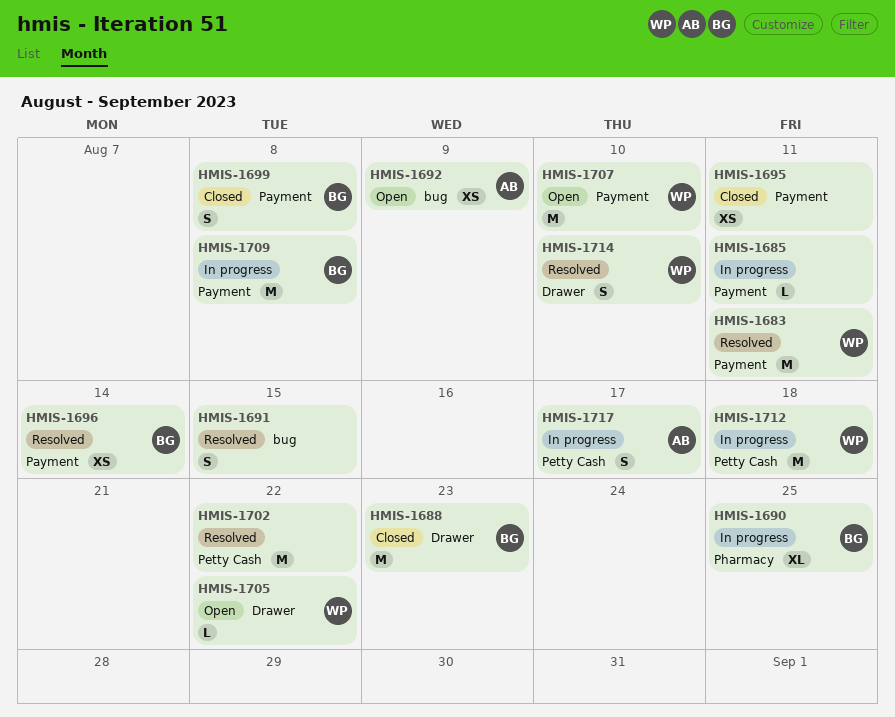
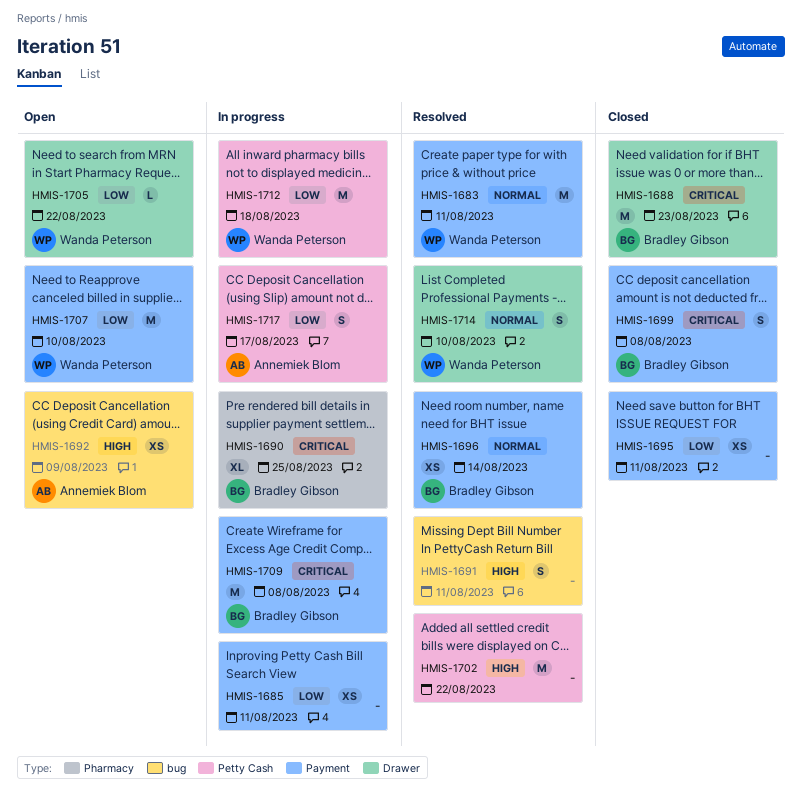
HMIS-1685, estimate: L -> XS
HMIS-1691, due: Aug 15 -> Aug 11

